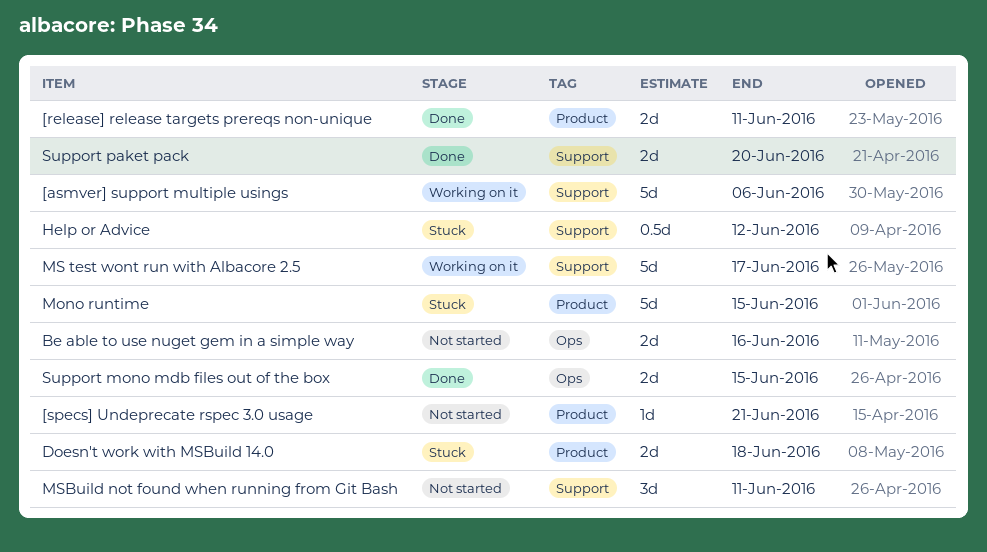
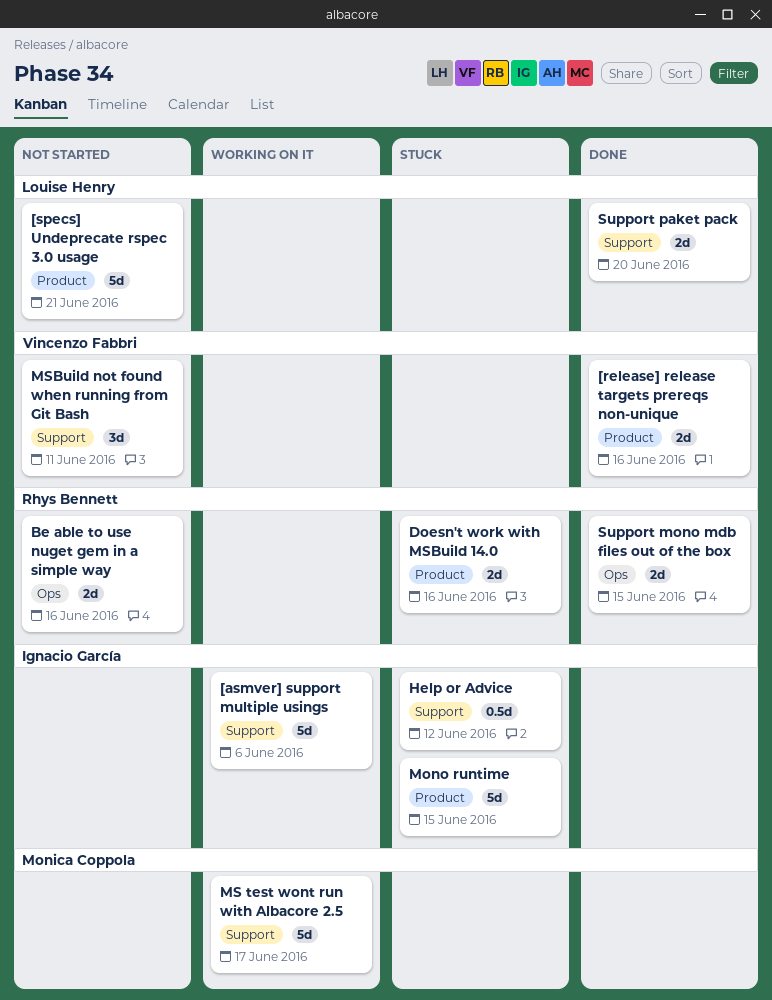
[release] release targets prereqs non-unique, due: Jun 11 -> Jun 16
[specs] Undeprecate rspec 3.0 usage, estimate: 1d -> 5d
Doesn't work with MSBuild 14.0, due: Jun 18 -> Jun 16

